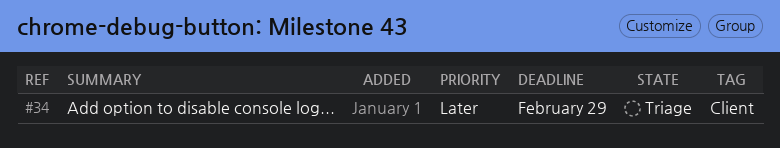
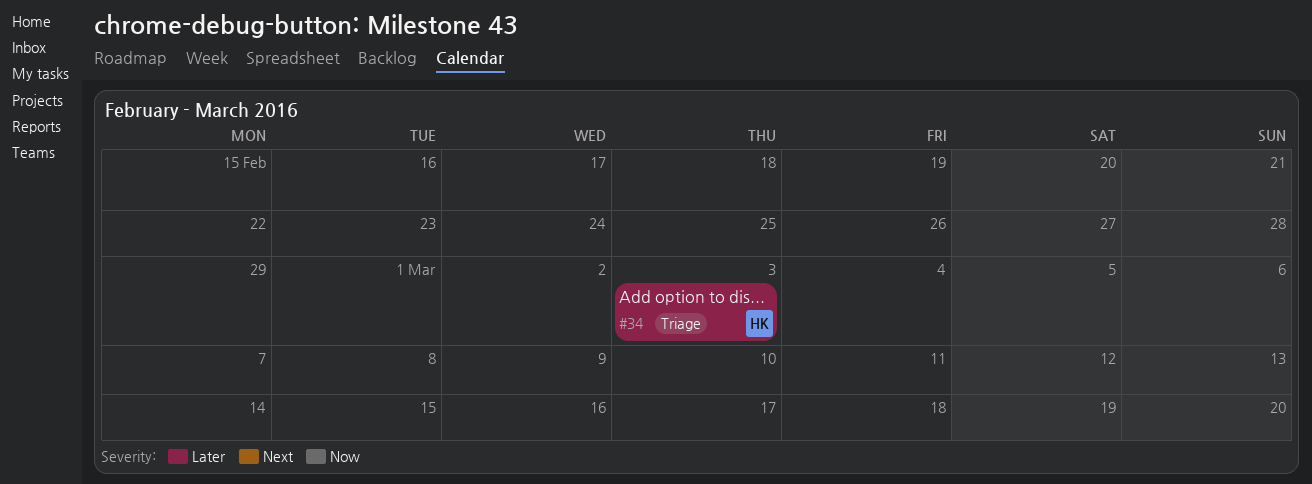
#34, due: Feb 29 -> Mar 3

